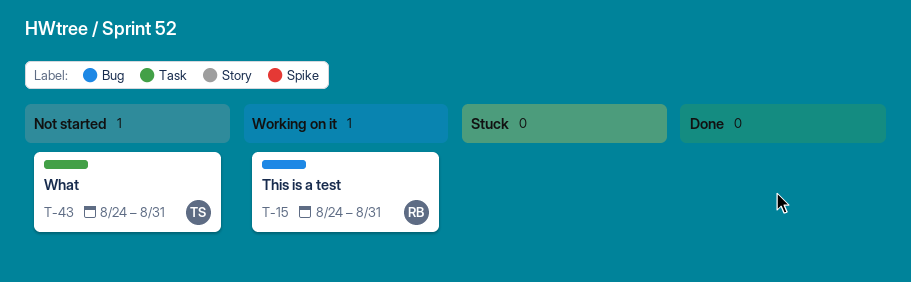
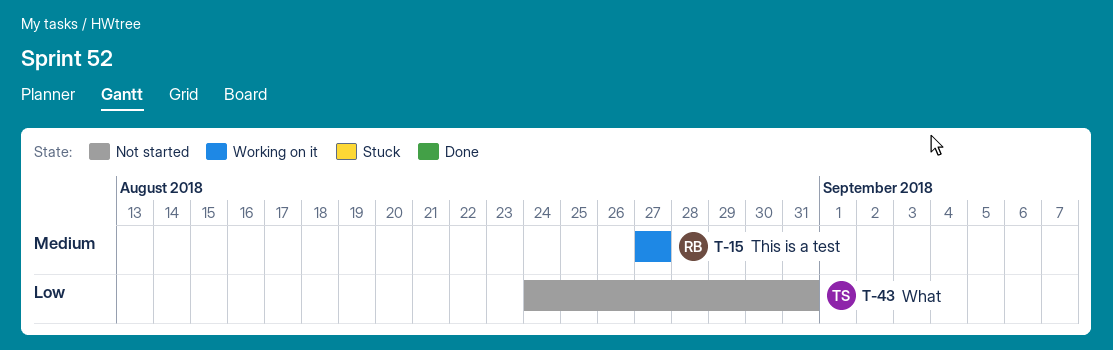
T-15, start: Aug 24 -> Aug 27
T-15, due: Aug 31 -> Aug 27

